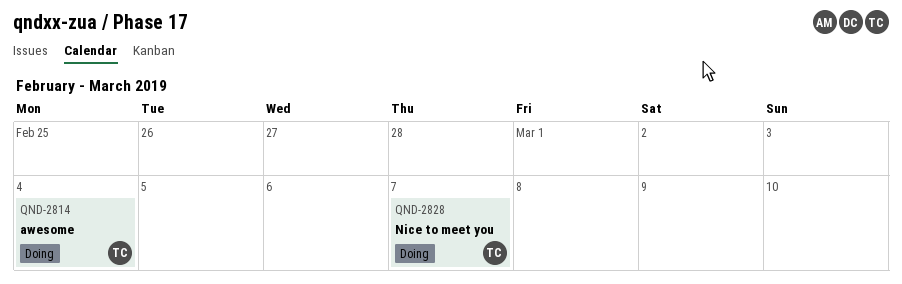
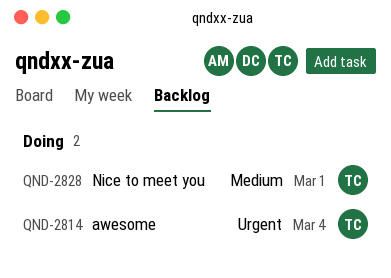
QND-2828, due: Mar 7 -> Mar 1

